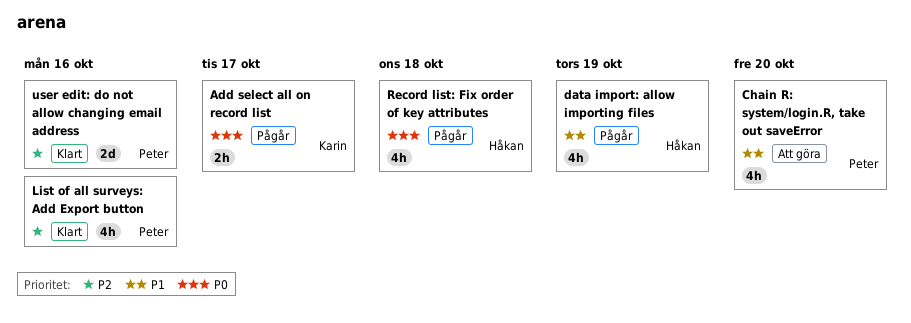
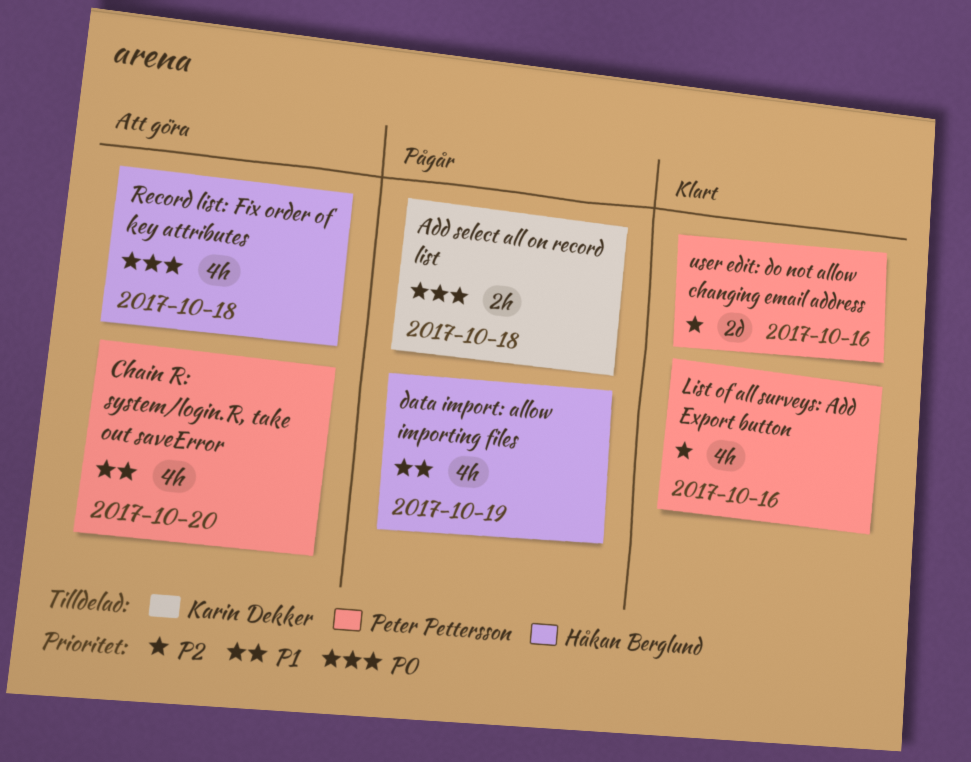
Add select all on record list, due: Oct 17 -> Oct 18
Record list: Fix order of key attributes, status: Pågår -> Att göra

